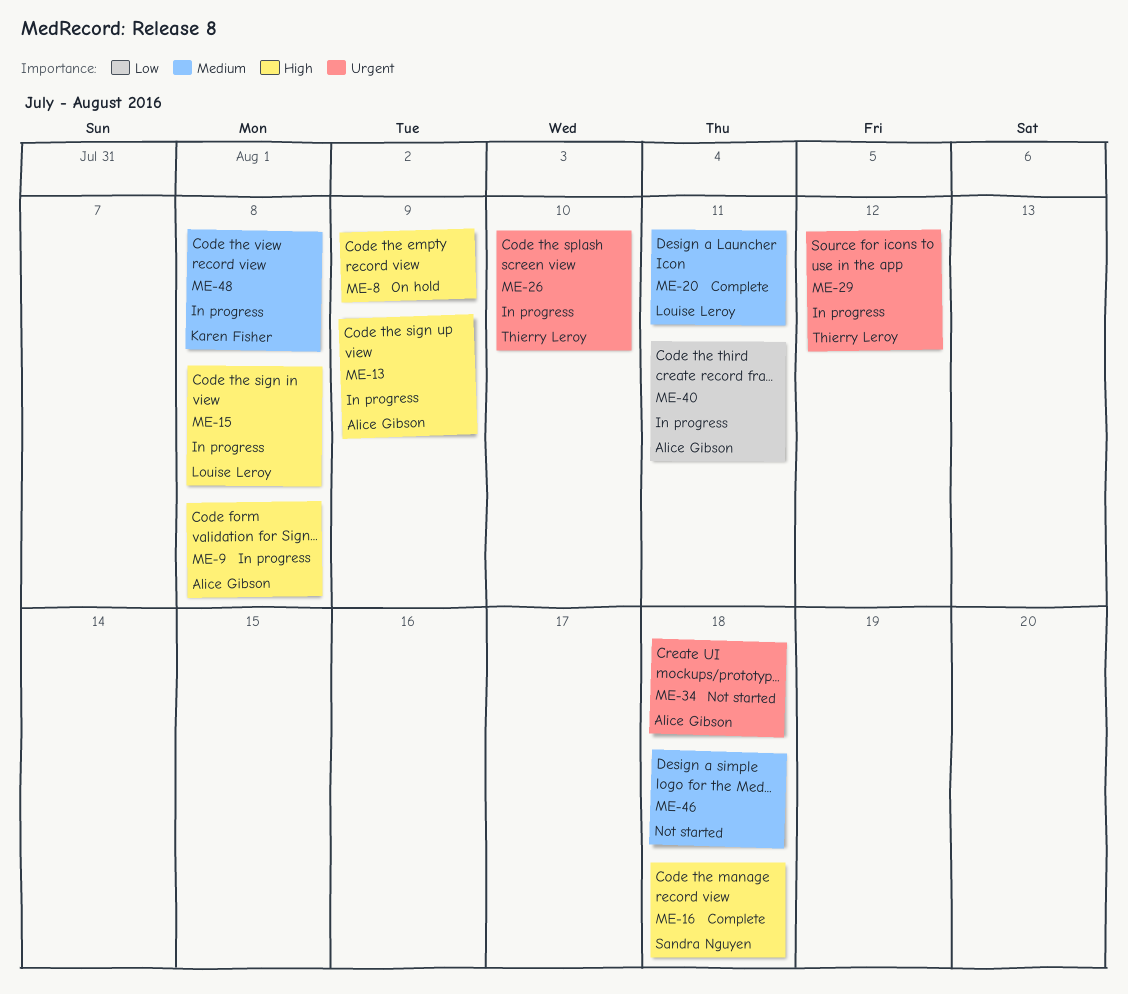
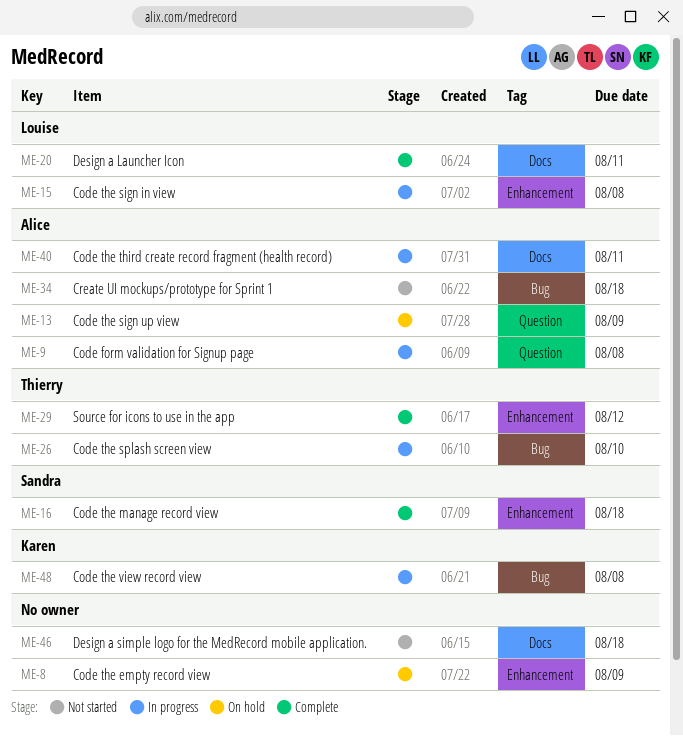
ME-13, status: In progress -> On hold
ME-29, status: In progress -> Complete

